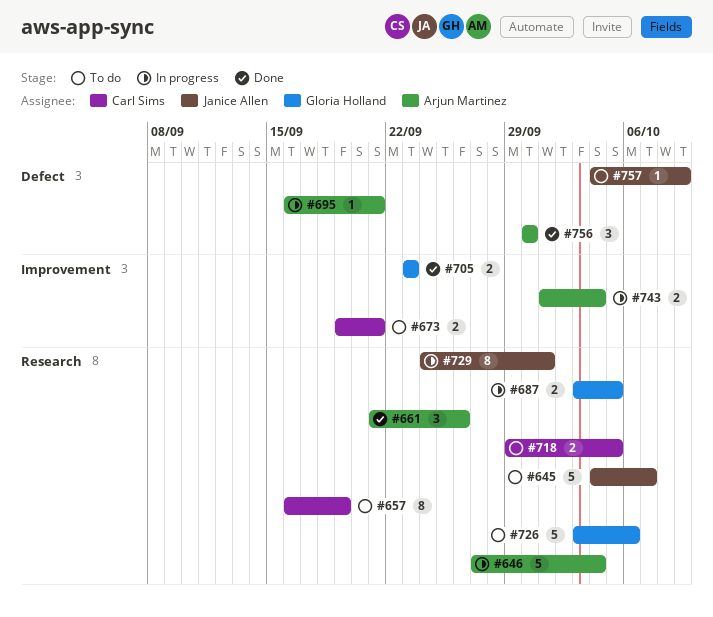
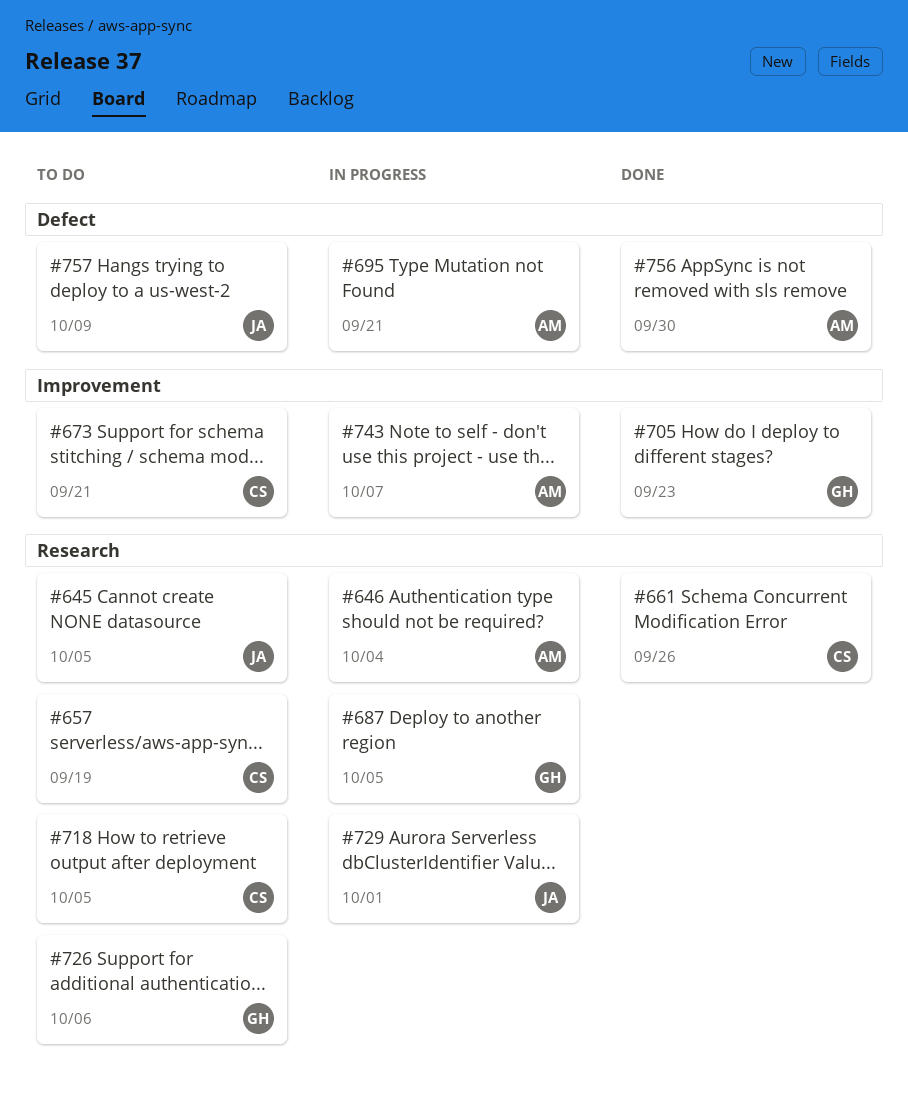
#645, due: Oct 7 -> Oct 5
#661, owner: Arjun Martinez -> Carl Sims
#743, due: Oct 4 -> Oct 7

